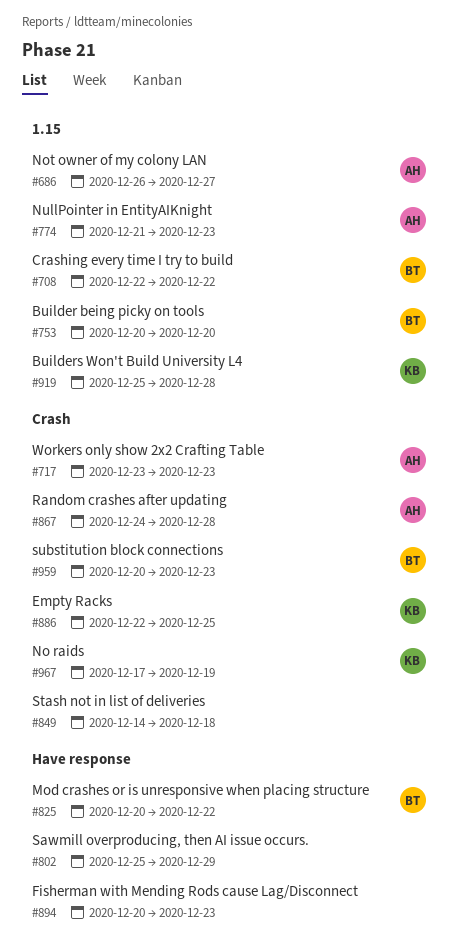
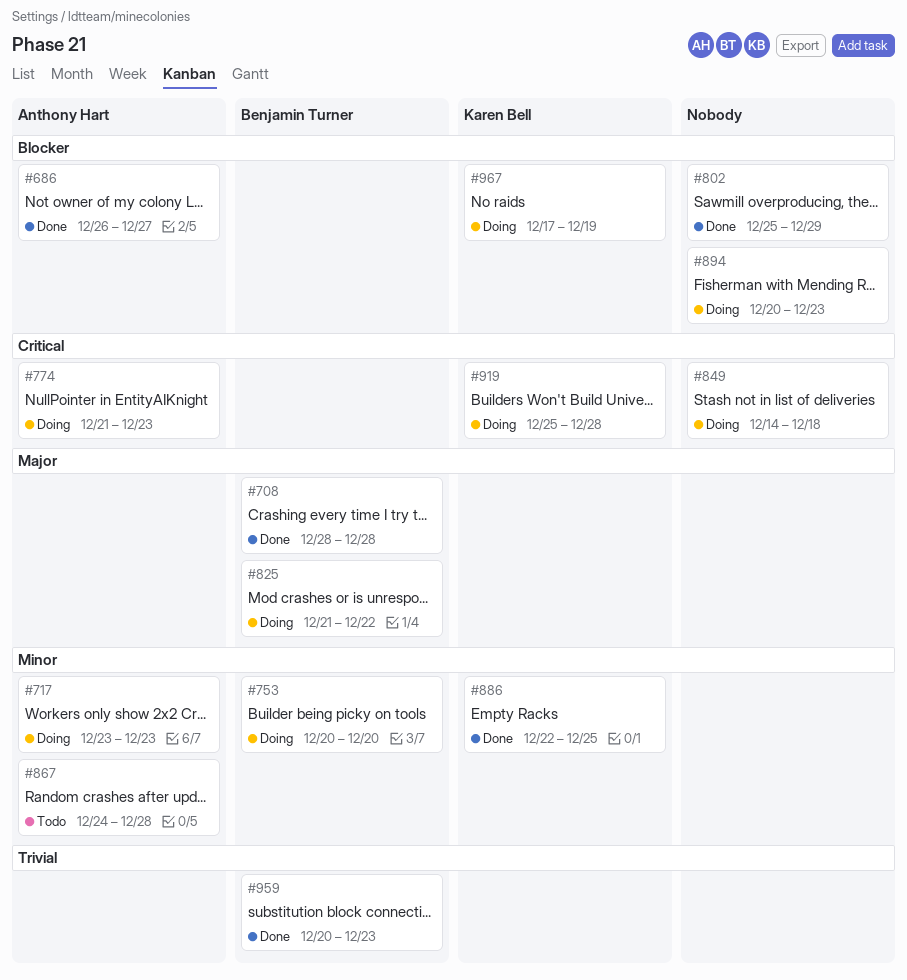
#708, start: Dec 22 -> Dec 28
#708, due: Dec 22 -> Dec 28
#825, start: Dec 20 -> Dec 21

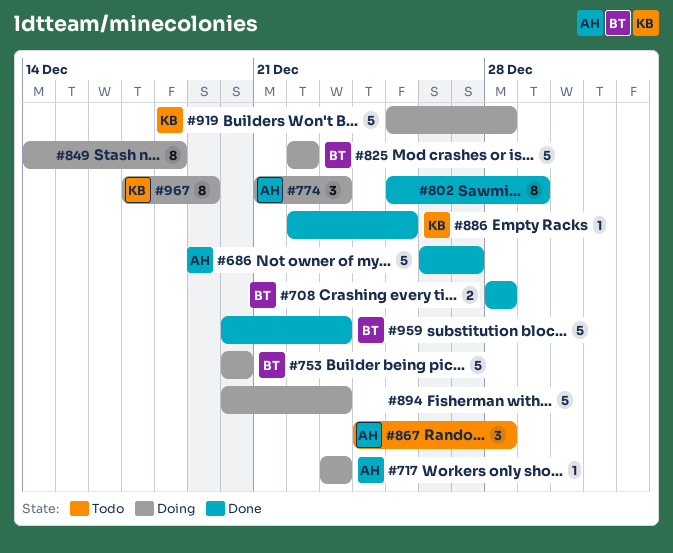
#825, start: Dec 21 -> Dec 22

